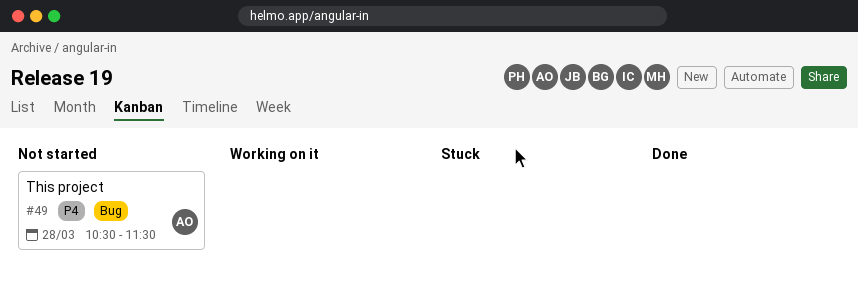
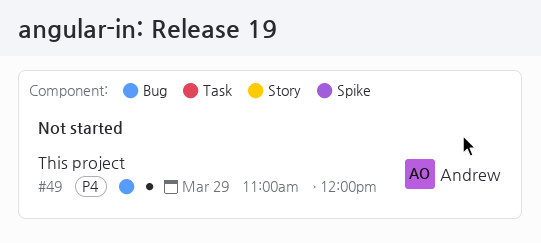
#49, day: Mar 28 -> Mar 29
#49, begins: 10:30 -> 11:00
#49, ends: 11:30 -> 12:00

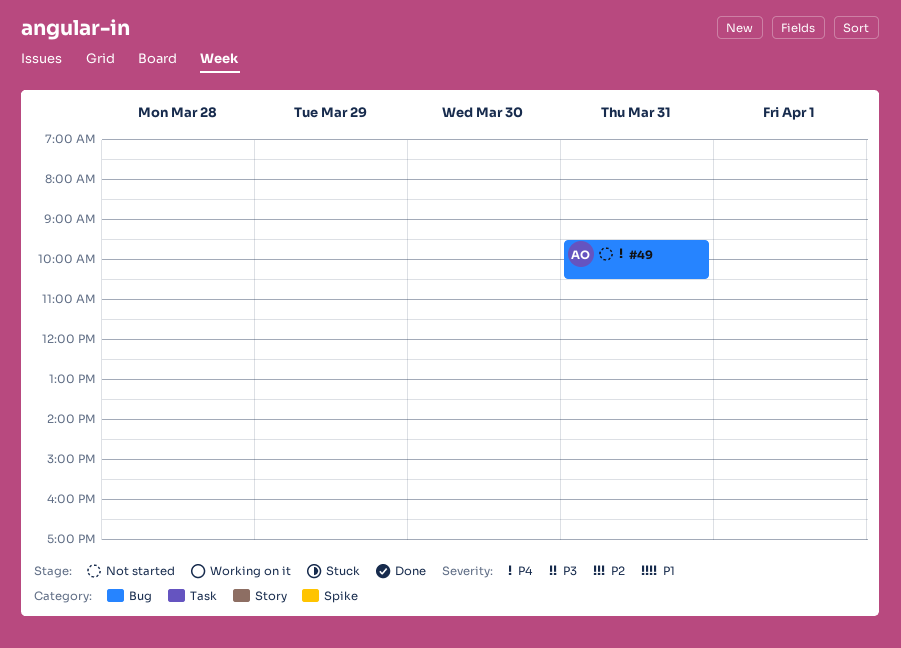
#49, day: Mar 29 -> Mar 31
#49, begins: 11:00 -> 09:30
#49, ends: 12:00 -> 10:30

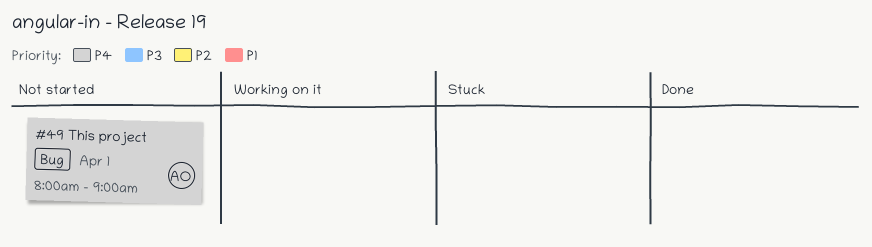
#49, day: Mar 31 -> Apr 1
#49, begins: 09:30 -> 08:00
#49, ends: 10:30 -> 09:00

